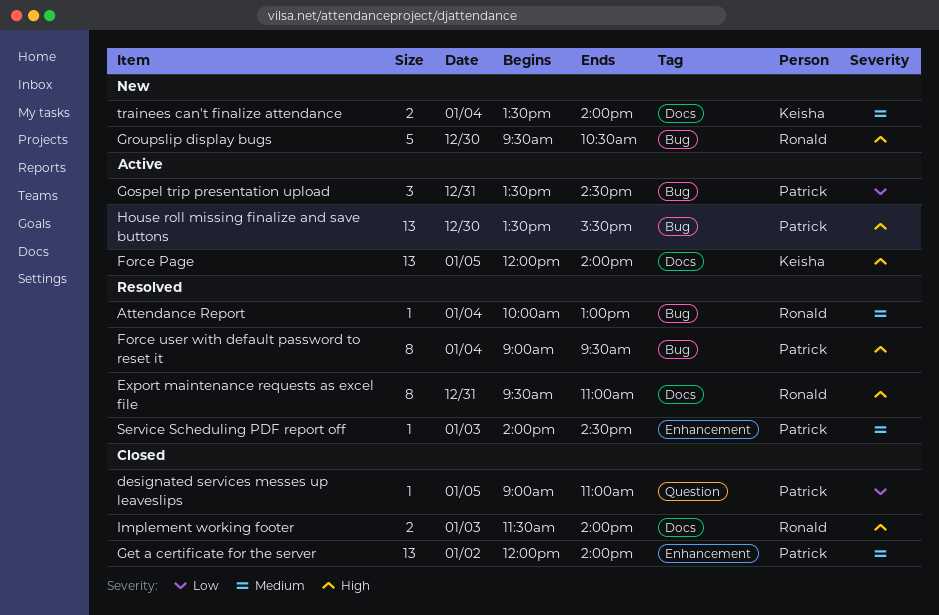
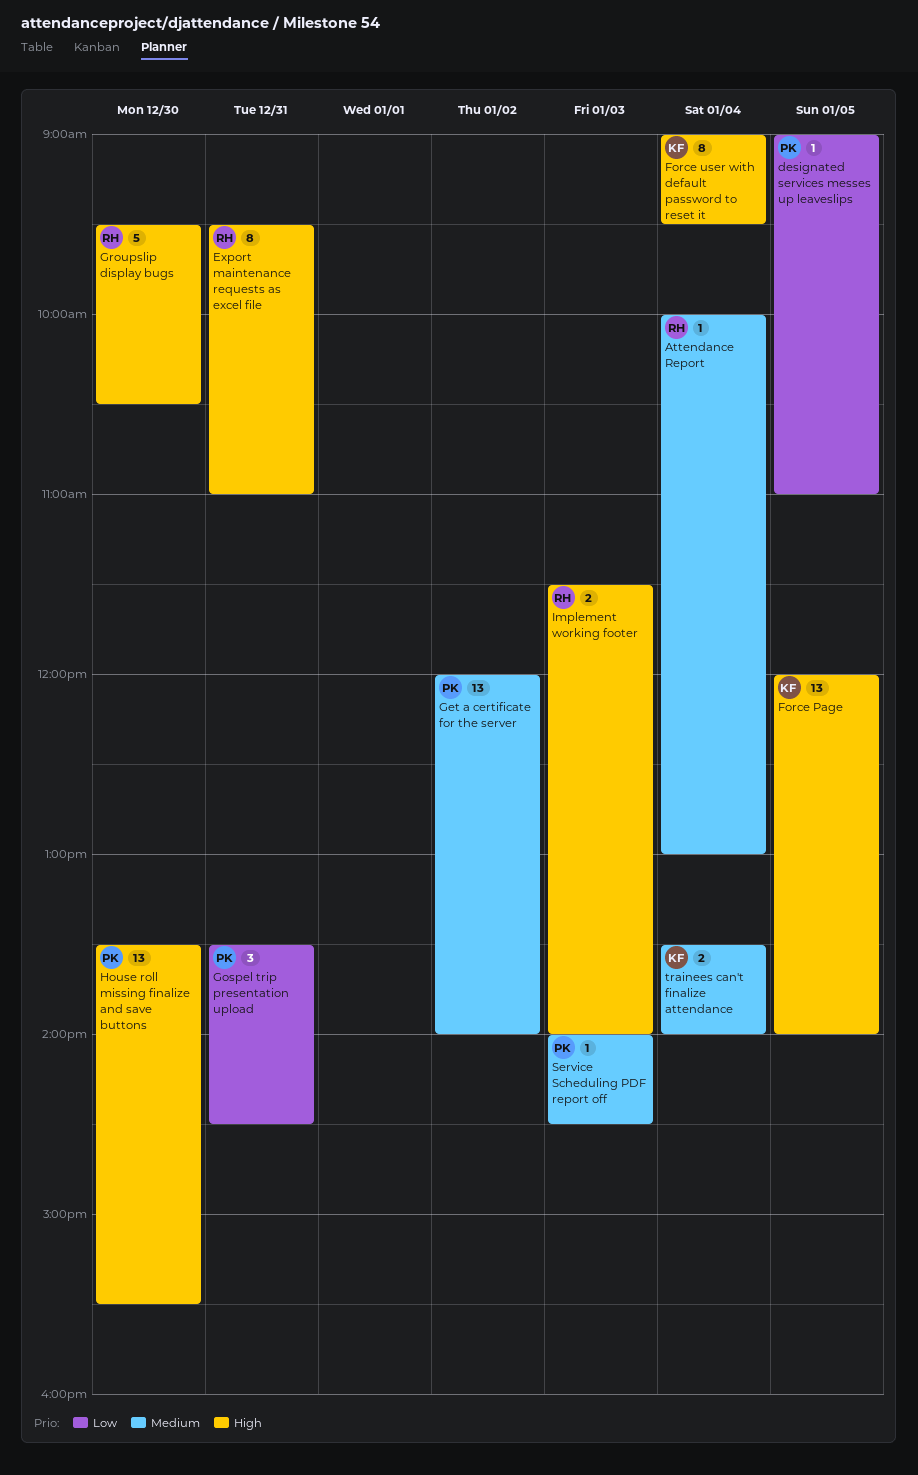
Force user with default password to reset it, owner: Patrick -> Keisha

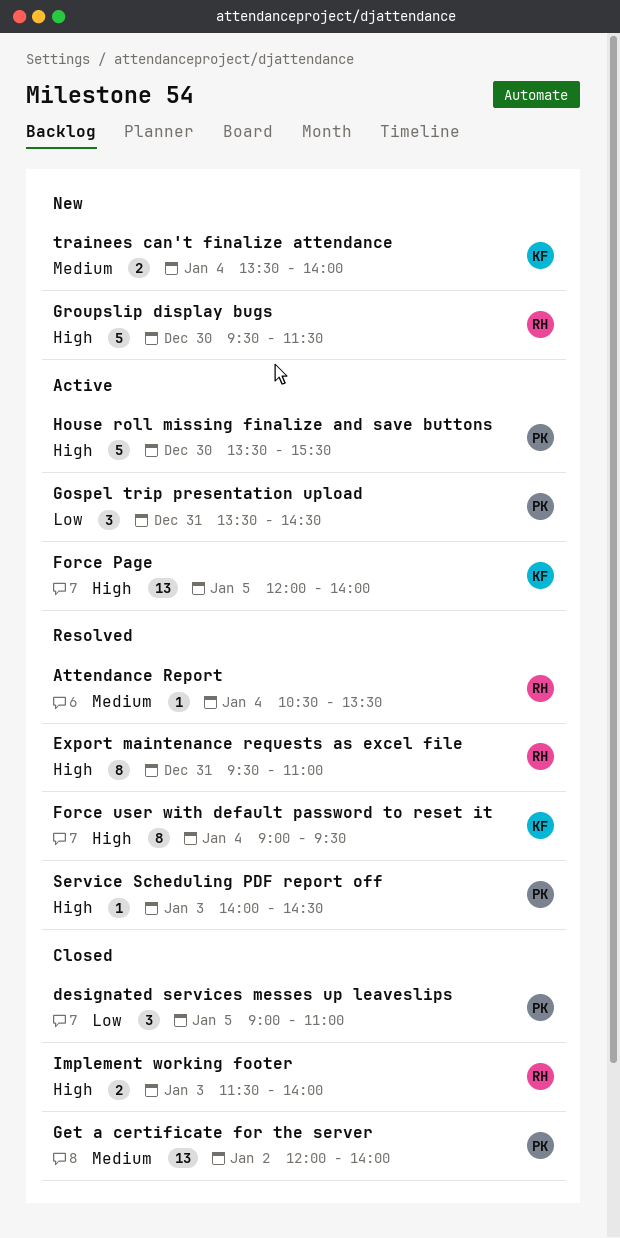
Attendance Report, begins: 10:00 -> 10:30
Attendance Report, ends: 13:00 -> 13:30
designated services messes up leaveslips, estimate: 1 -> 3
Groupslip display bugs, ends: 10:30 -> 11:30
House roll missing finalize and save buttons, estimate: 13 -> 5
Service Scheduling PDF report off, priority: Medium -> High

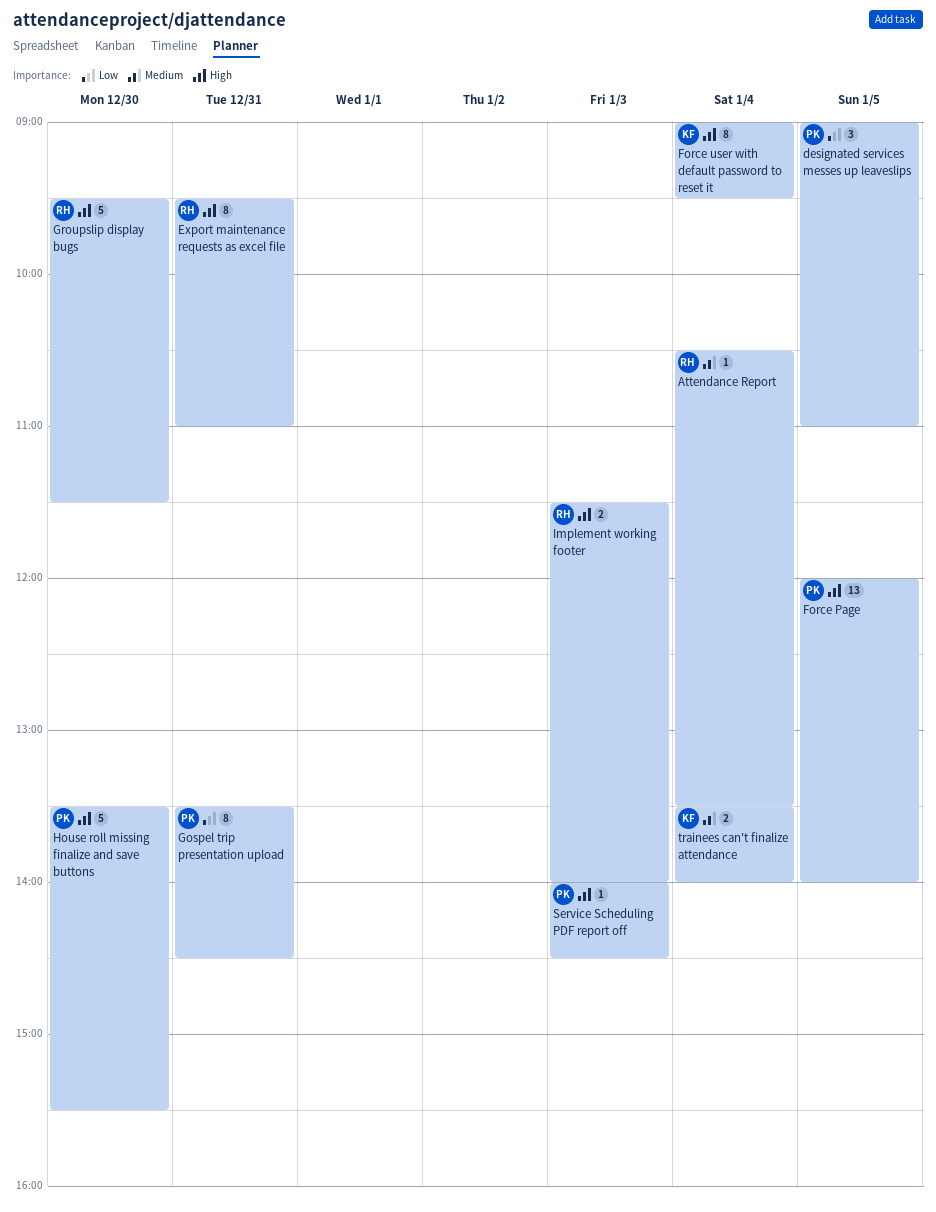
Force Page, owner: KF -> PK
Get a certificate for the server: present -> none
Gospel trip presentation upload, estimate: 3 -> 8

